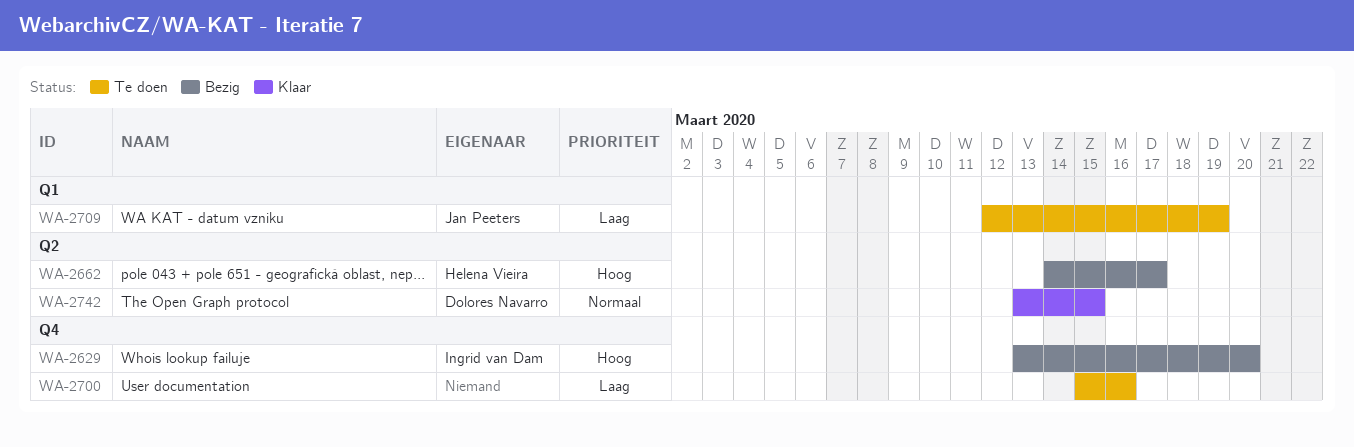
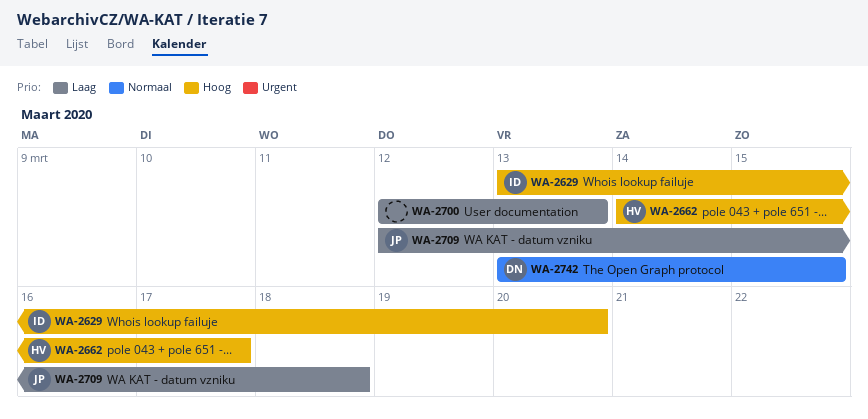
WA-2700, start: Mar 15 -> Mar 12
WA-2700, due: Mar 16 -> Mar 13
WA-2709, due: Mar 19 -> Mar 18

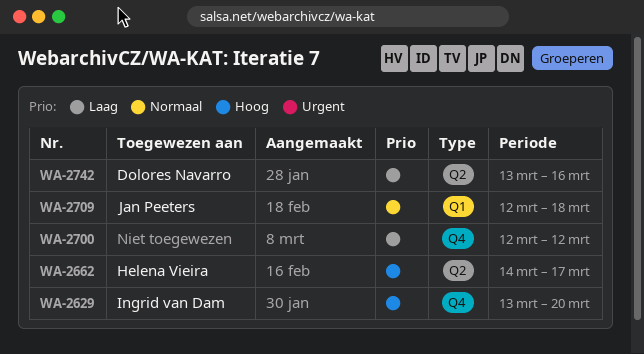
WA-2700, due: Mar 13 -> Mar 12
WA-2709, priority: Laag -> Normaal
WA-2742, priority: Normaal -> Laag
WA-2742, due: Mar 15 -> Mar 16

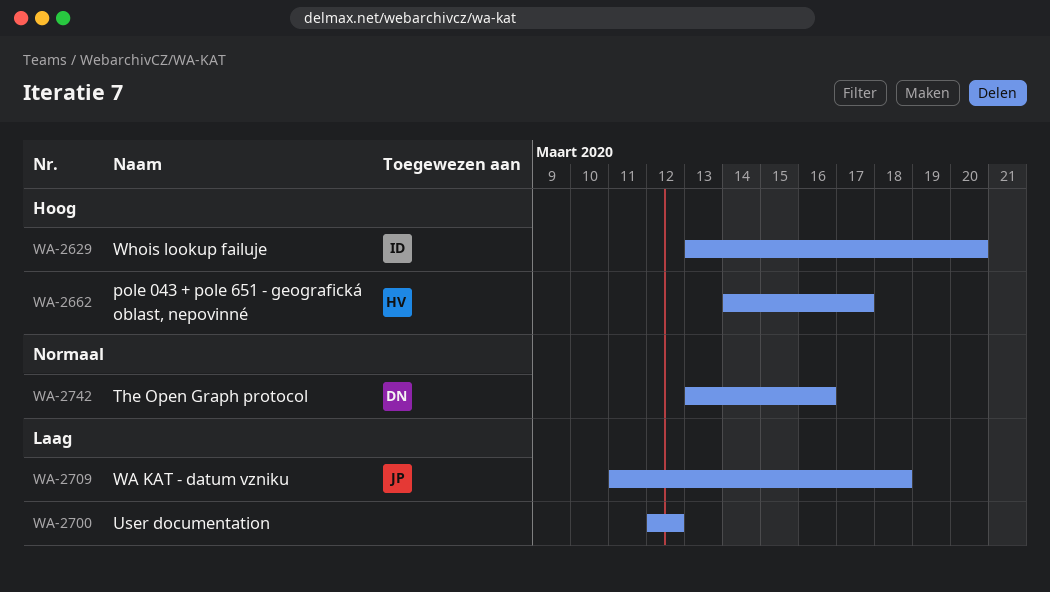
WA-2709, priority: Normaal -> Laag
WA-2709, start: Mar 12 -> Mar 11
WA-2742, priority: Laag -> Normaal

